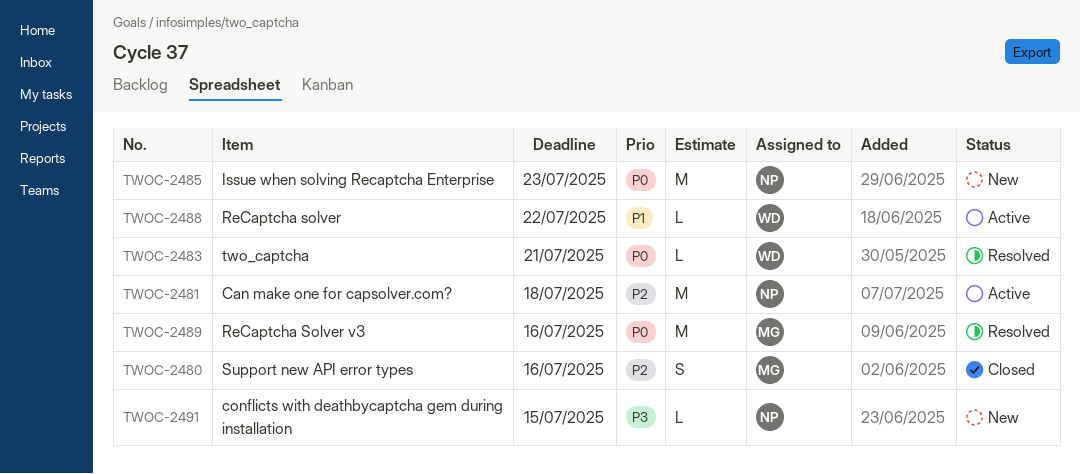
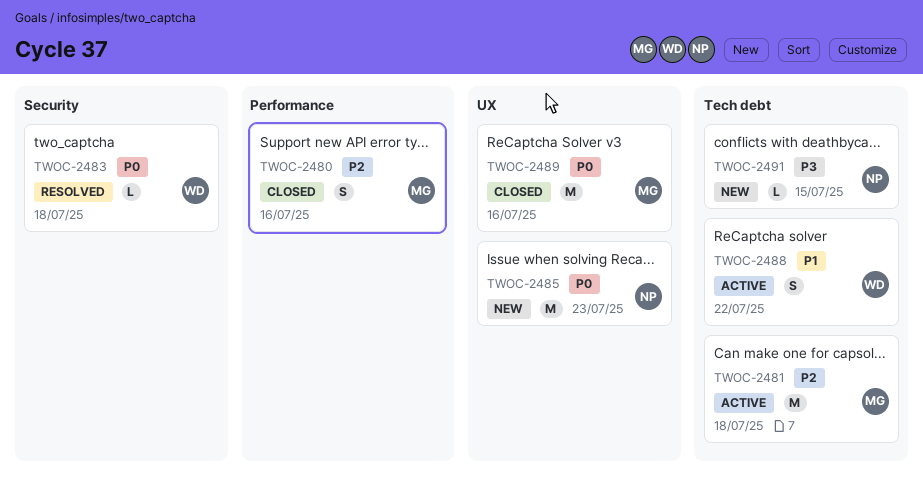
TWOC-2481, owner: NP -> MG
TWOC-2483, due: Jul 21 -> Jul 18
TWOC-2488, estimate: L -> S
TWOC-2489, status: Resolved -> Closed

